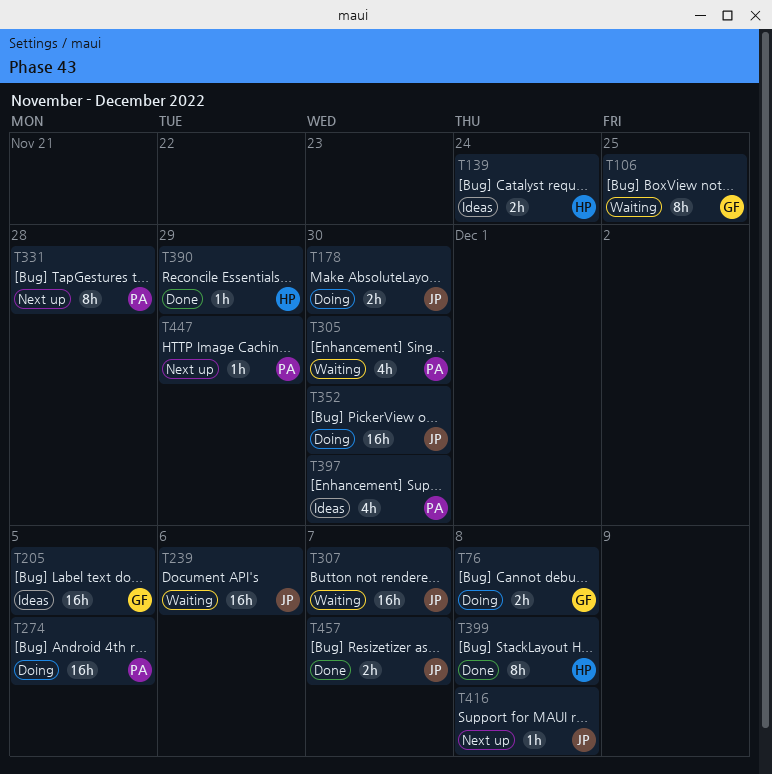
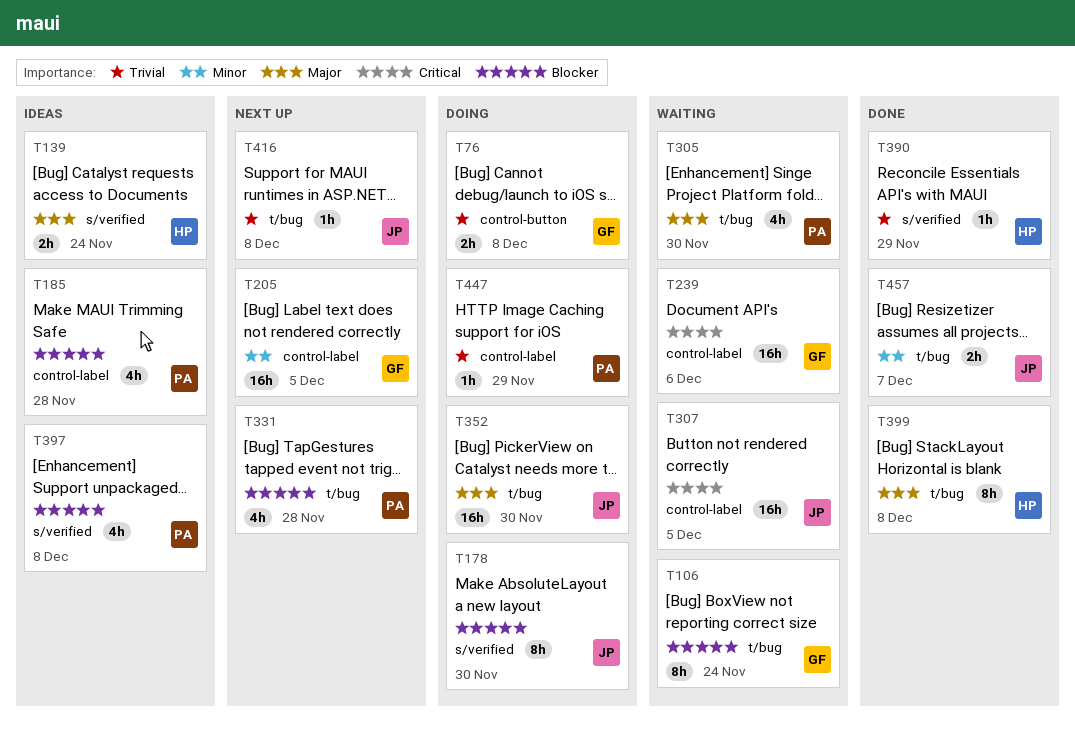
T106, due: Nov 25 -> Nov 24
T178, estimate: 2h -> 8h
T185: none -> present
T205, status: Ideas -> Next up
T239, owner: JP -> GF
T274: present -> none
T307, due: Dec 7 -> Dec 5
T331, estimate: 8h -> 4h
T397, due: Nov 30 -> Dec 8
T447, status: Next up -> Doing

